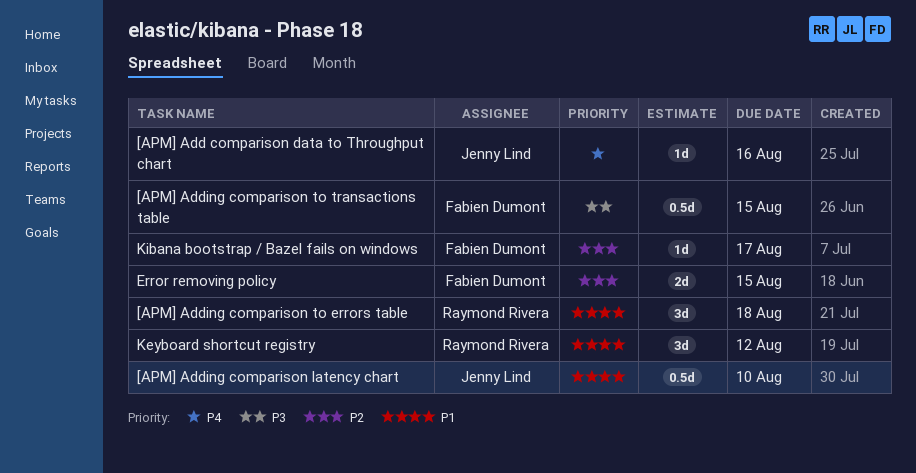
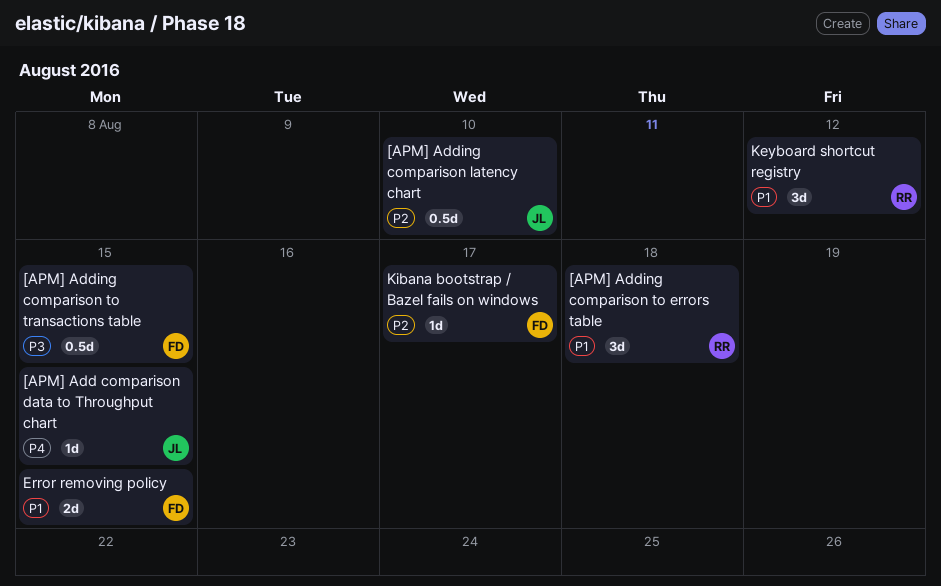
[APM] Add comparison data to Throughput chart, due: Aug 16 -> Aug 15
[APM] Adding comparison latency chart, priority: P1 -> P2
Error removing policy, priority: P2 -> P1

